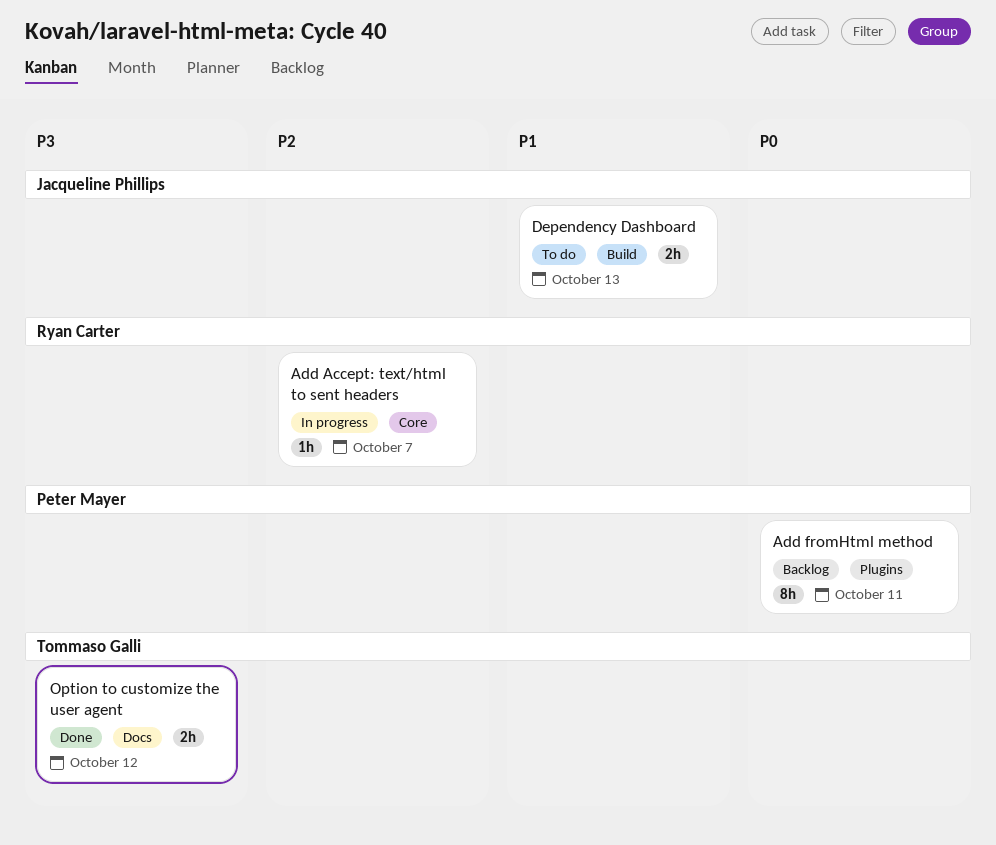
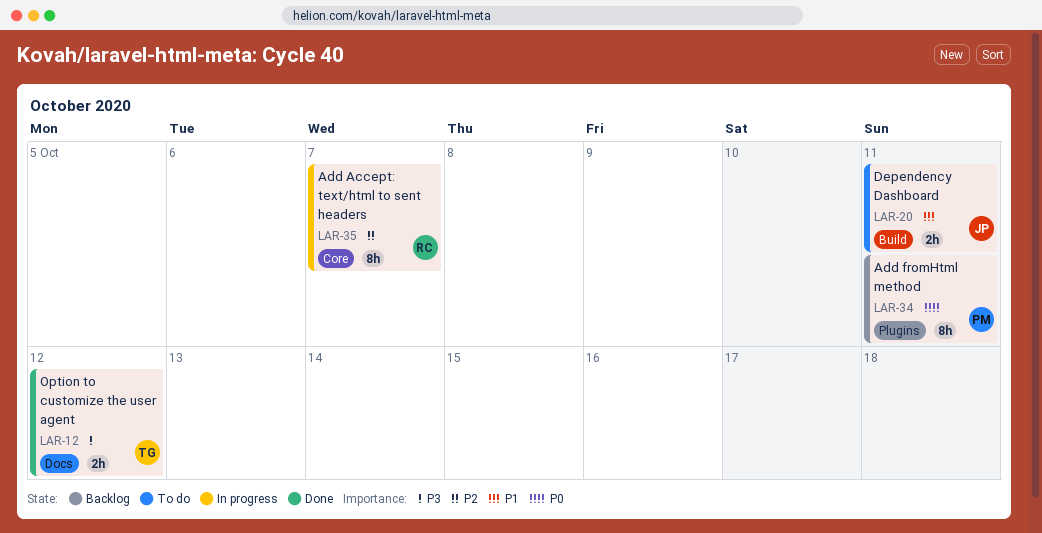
Add Accept: text/html to sent headers, estimate: 1h -> 8h
Dependency Dashboard, due: Oct 13 -> Oct 11

